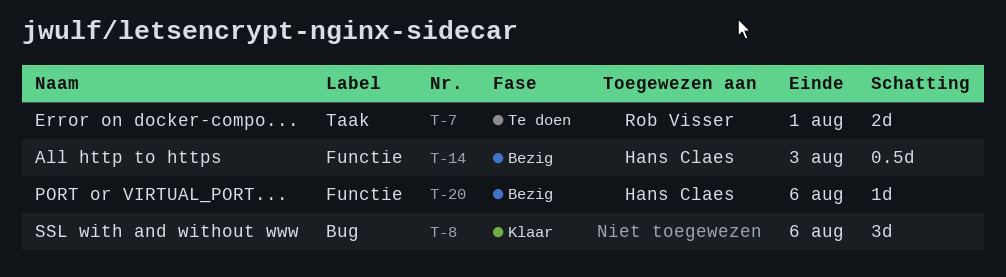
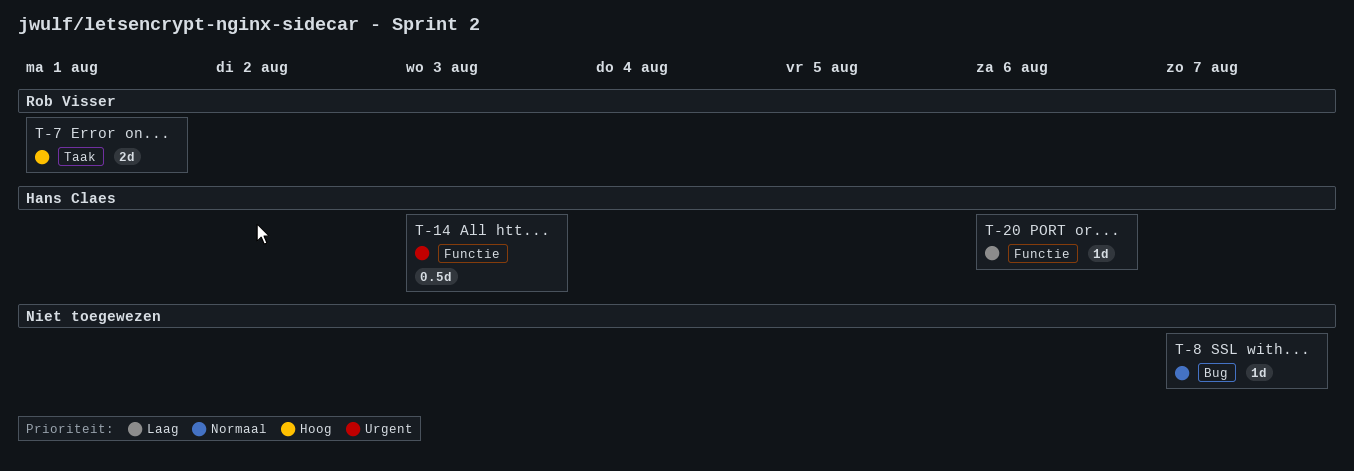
T-8, estimate: 3d -> 1d
T-8, due: Aug 6 -> Aug 7

